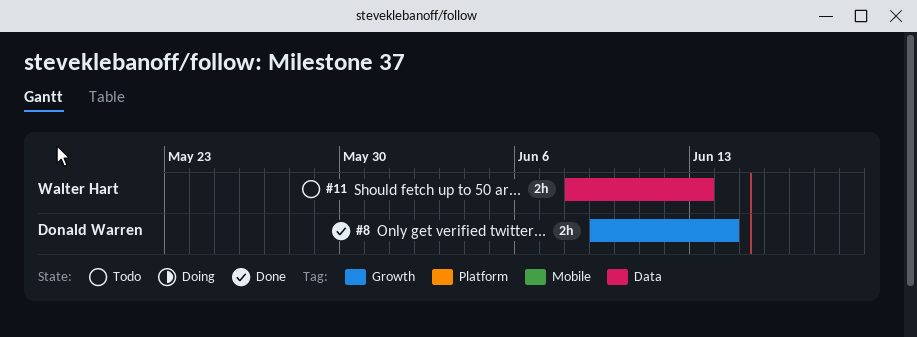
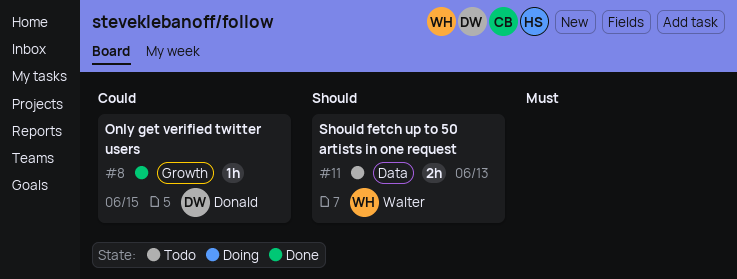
#8, estimate: 2h -> 1h
#8, due: Jun 14 -> Jun 15

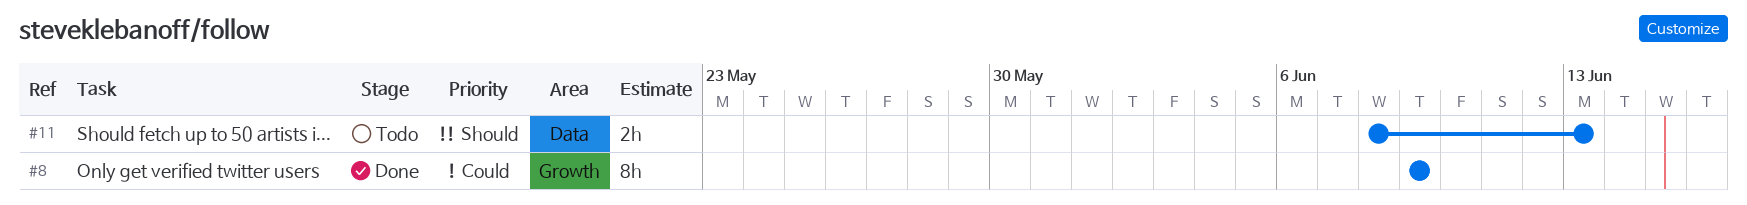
#8, estimate: 1h -> 8h
#8, due: Jun 15 -> Jun 9

